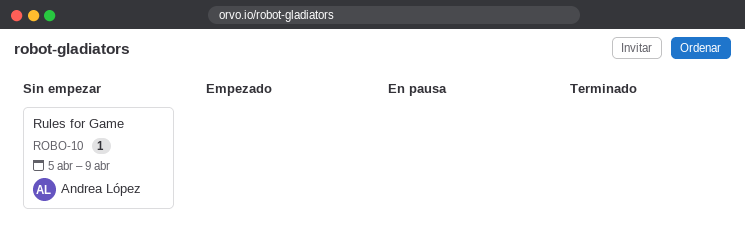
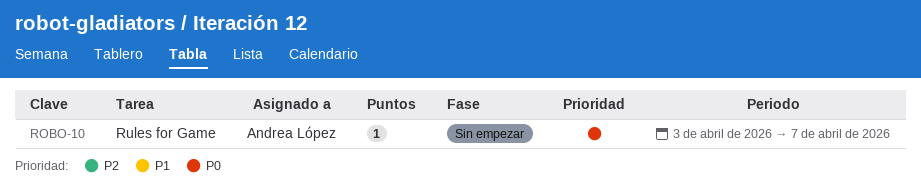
ROBO-10, start: Apr 5 -> Apr 3
ROBO-10, due: Apr 9 -> Apr 7

